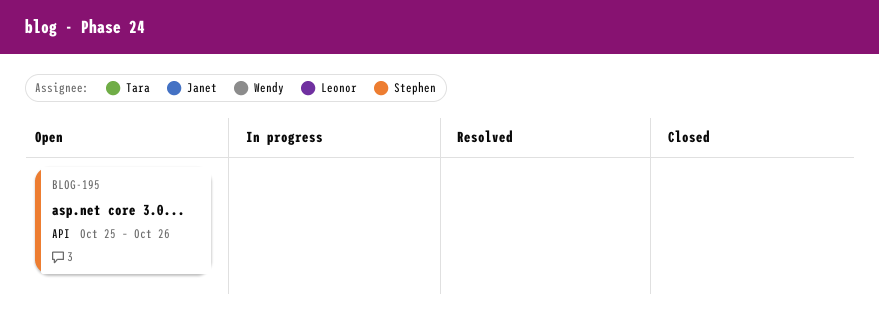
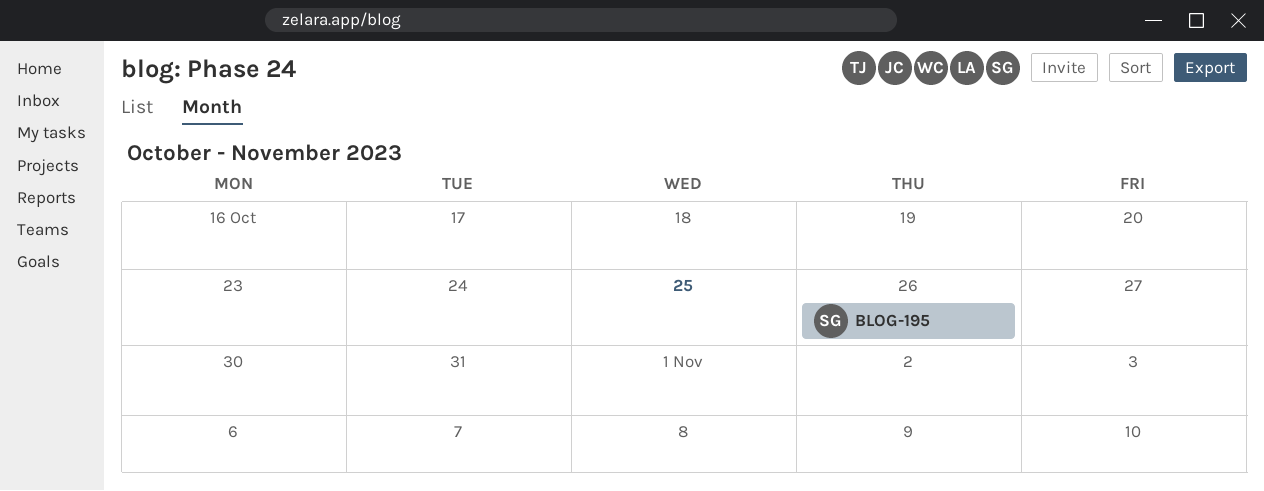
BLOG-195, start: Oct 25 -> Oct 26

